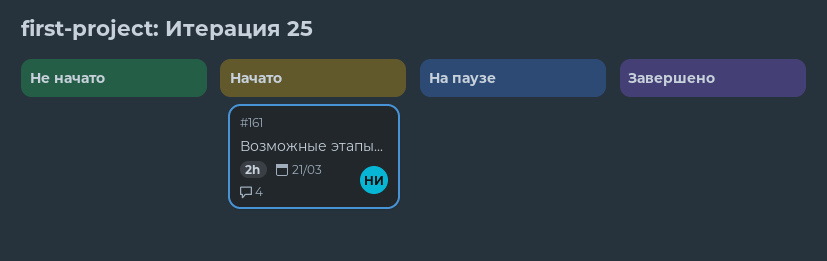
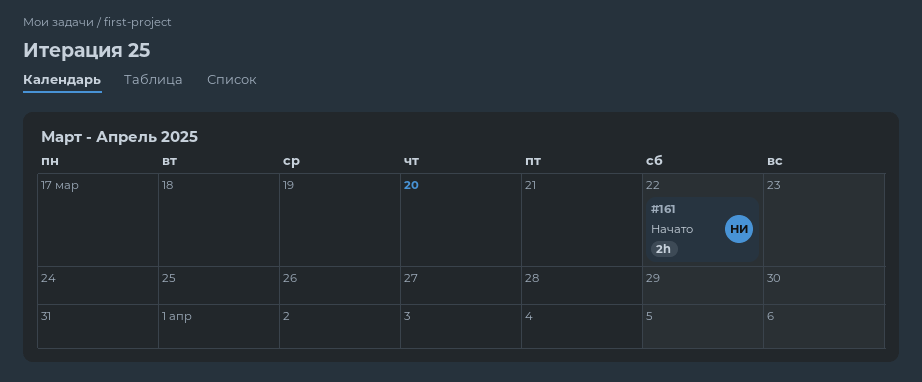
#161, due: Mar 21 -> Mar 22

